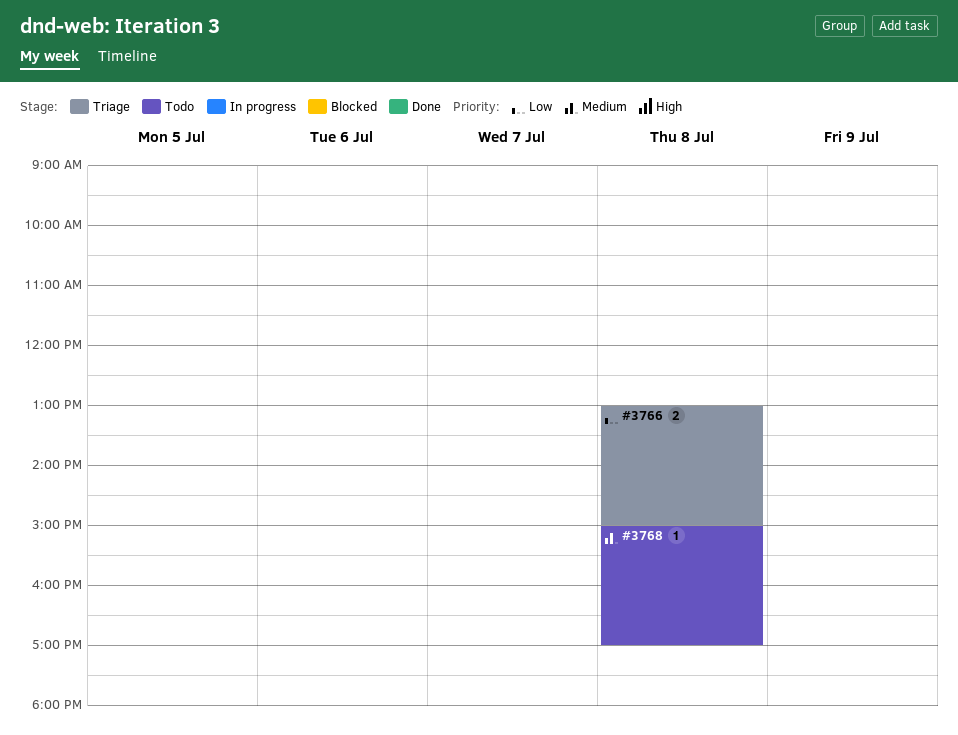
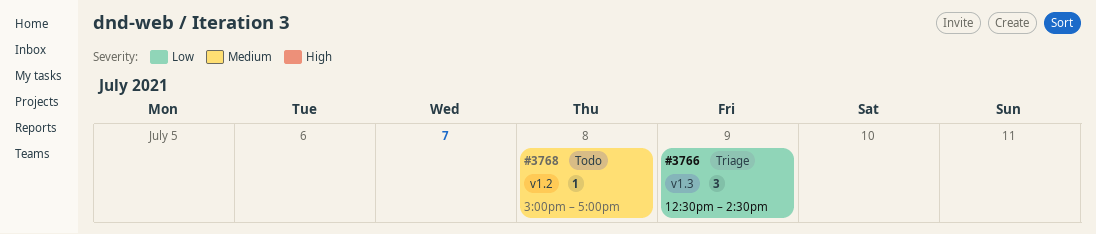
#3766, estimate: 2 -> 3
#3766, day: Jul 8 -> Jul 9
#3766, begins: 13:00 -> 12:30
#3766, ends: 15:00 -> 14:30

